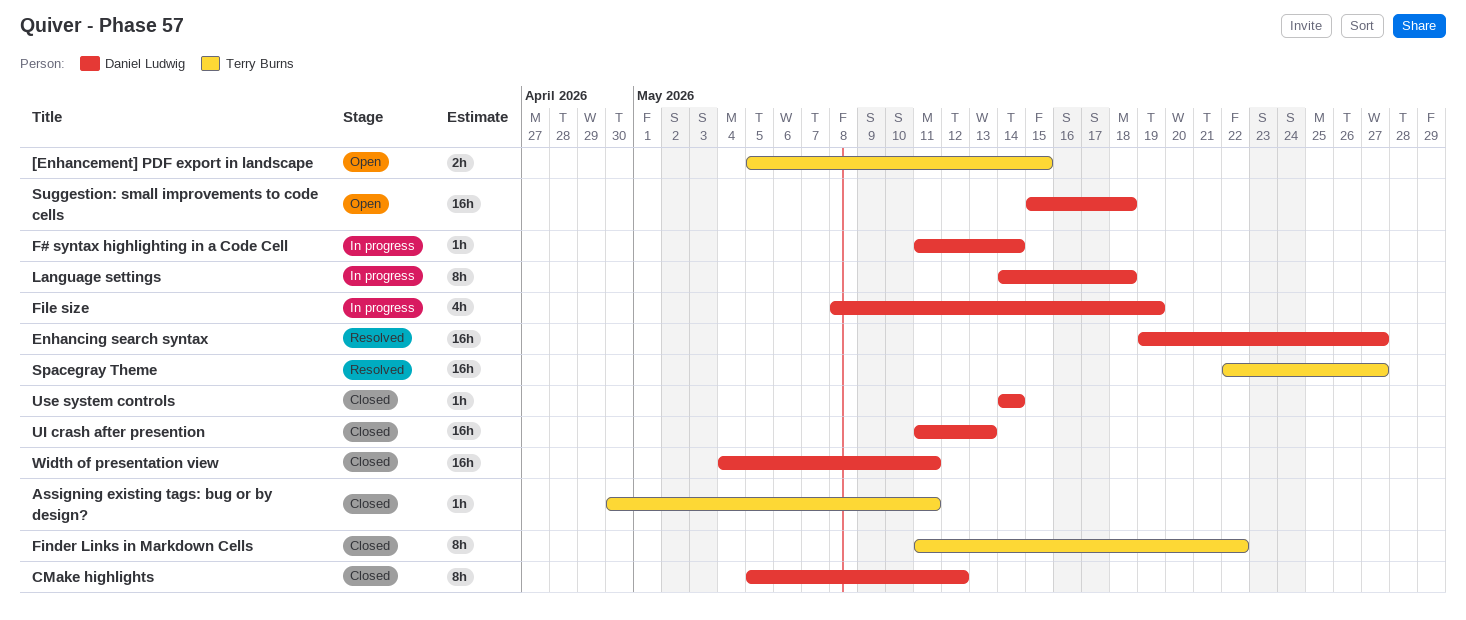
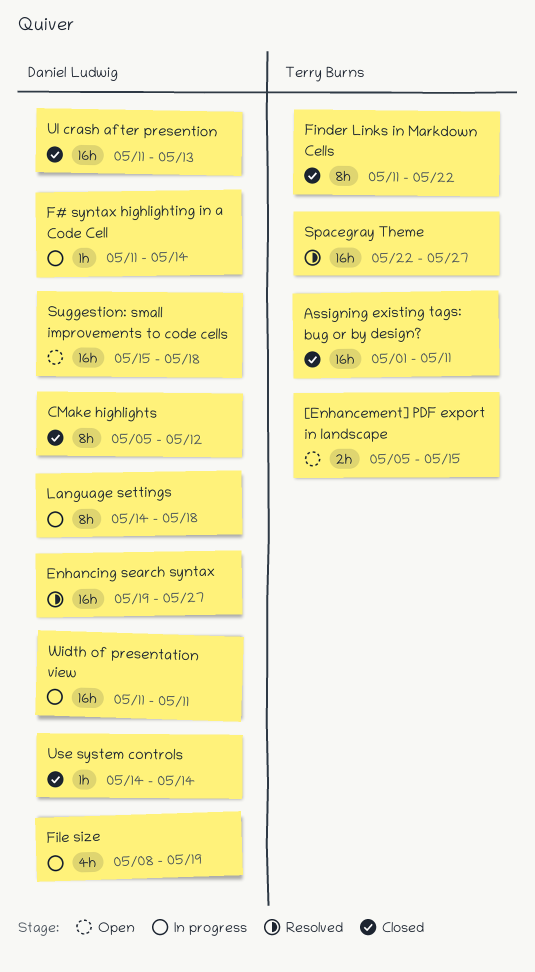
Assigning existing tags: bug or by design?, estimate: 1h -> 16h
Assigning existing tags: bug or by design?, start: Apr 30 -> May 1
Width of presentation view, status: Closed -> In progress
Width of presentation view, start: May 4 -> May 11

